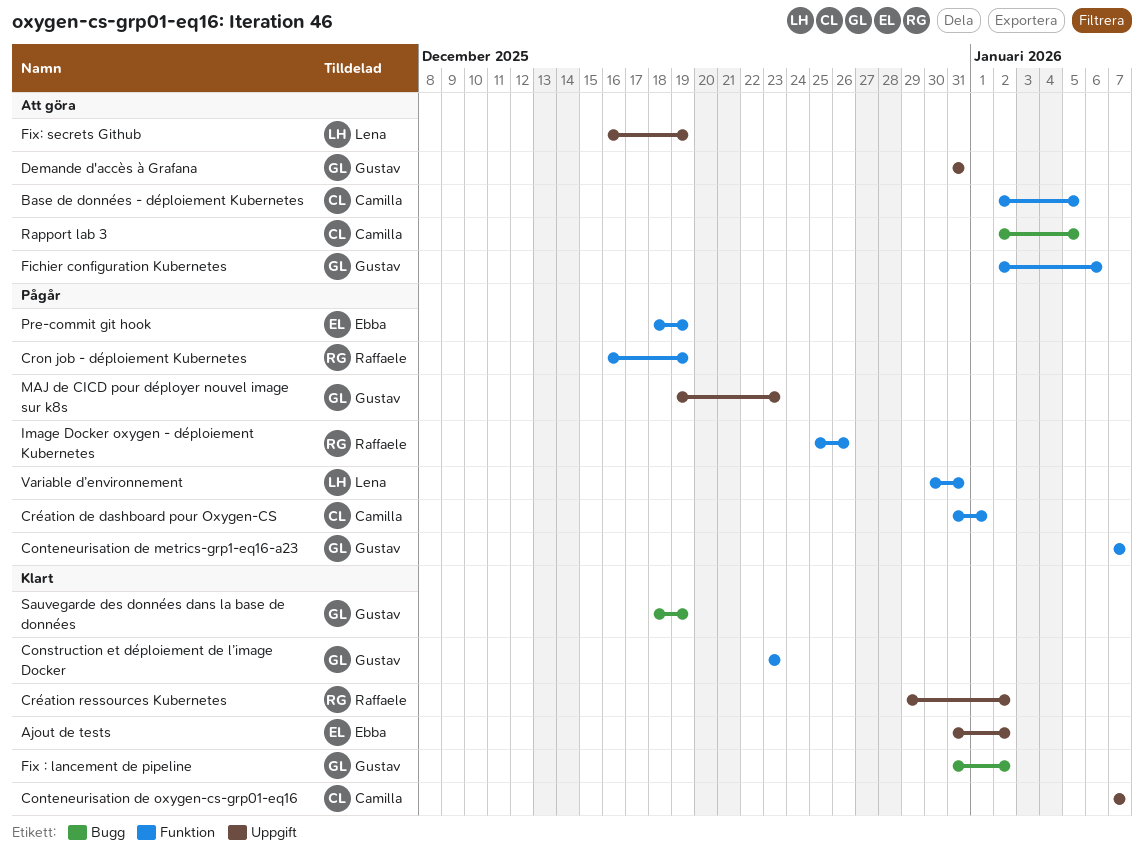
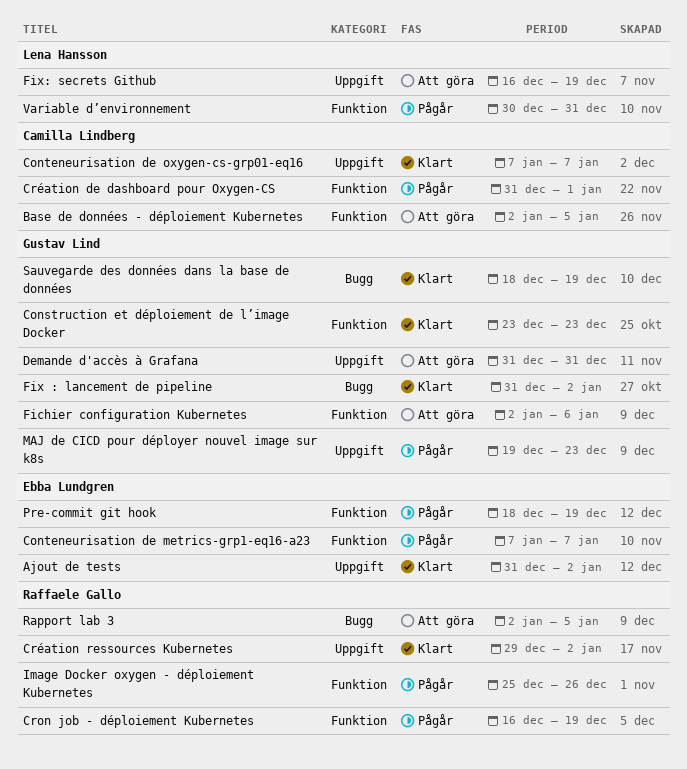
Conteneurisation de metrics-grp1-eq16-a23, owner: Gustav Lind -> Ebba Lundgren
Rapport lab 3, owner: Camilla Lindberg -> Raffaele Gallo

